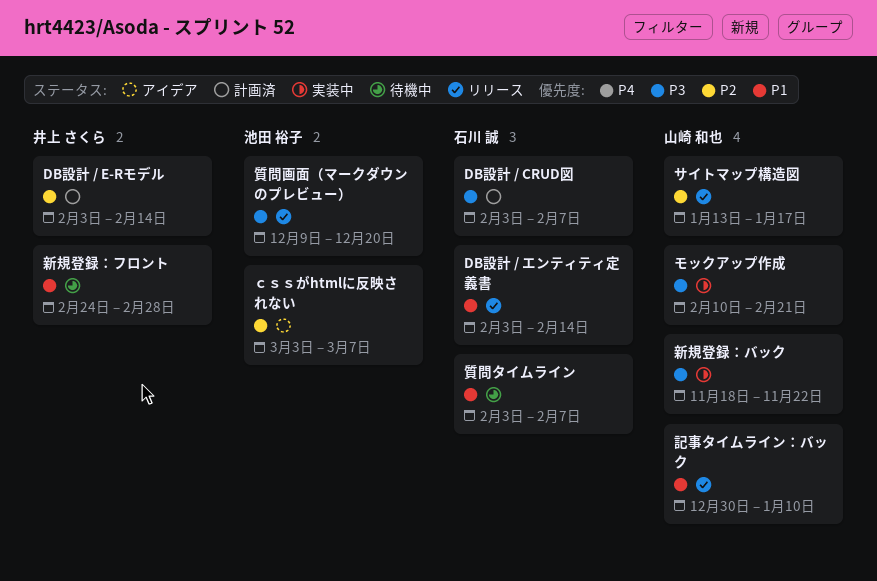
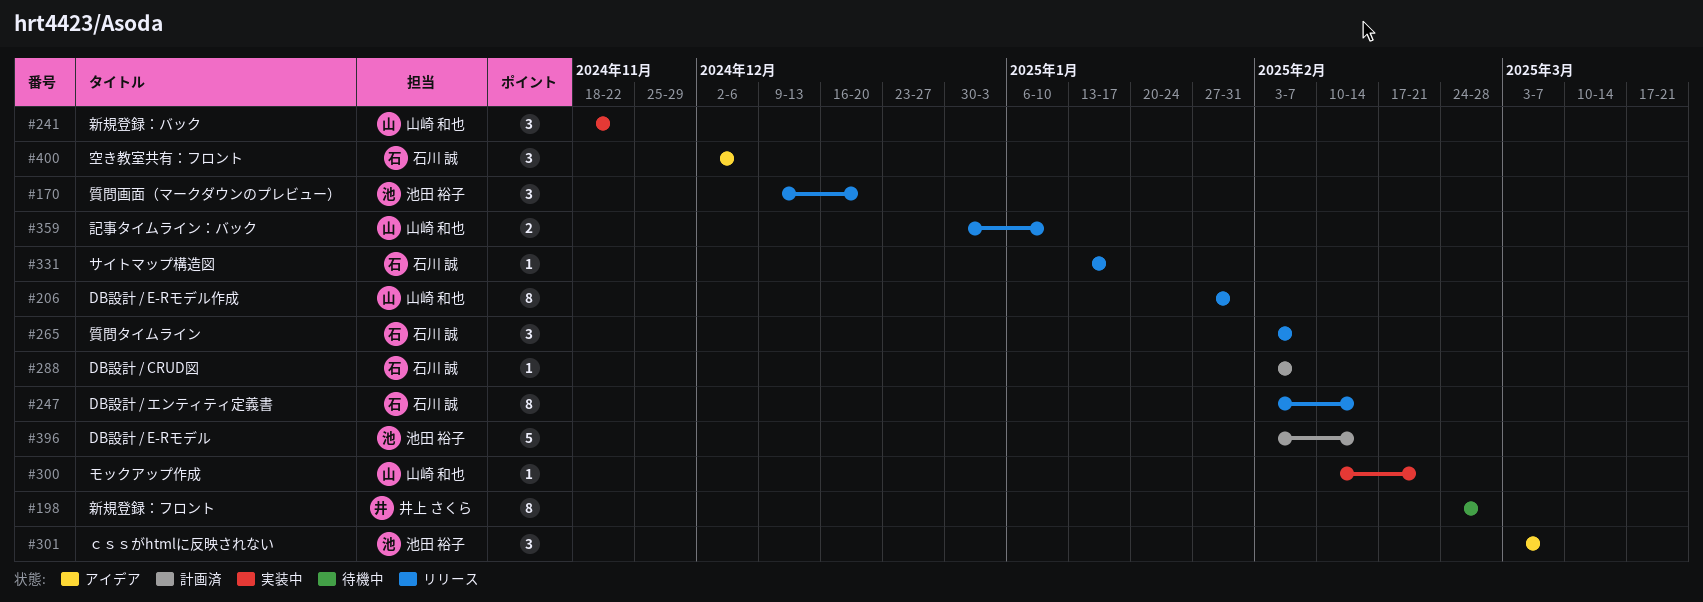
DB設計 / E-Rモデル, owner: 井上 さくら -> 池田 裕子
DB設計 / E-Rモデル作成: none -> present
サイトマップ構造図, owner: 山崎 和也 -> 石川 誠
空き教室共有：フロント: none -> present
質問タイムライン, status: 待機中 -> リリース

